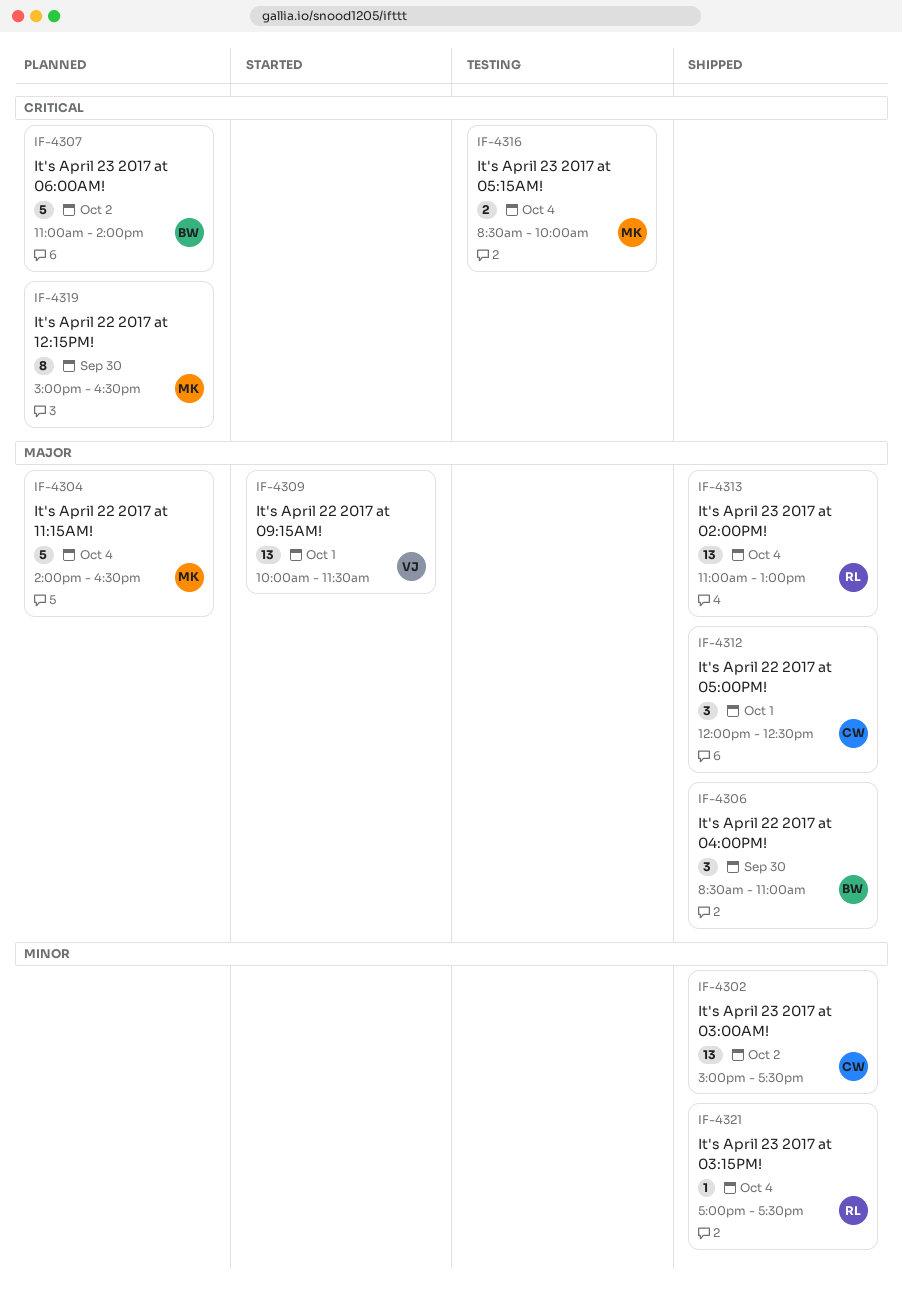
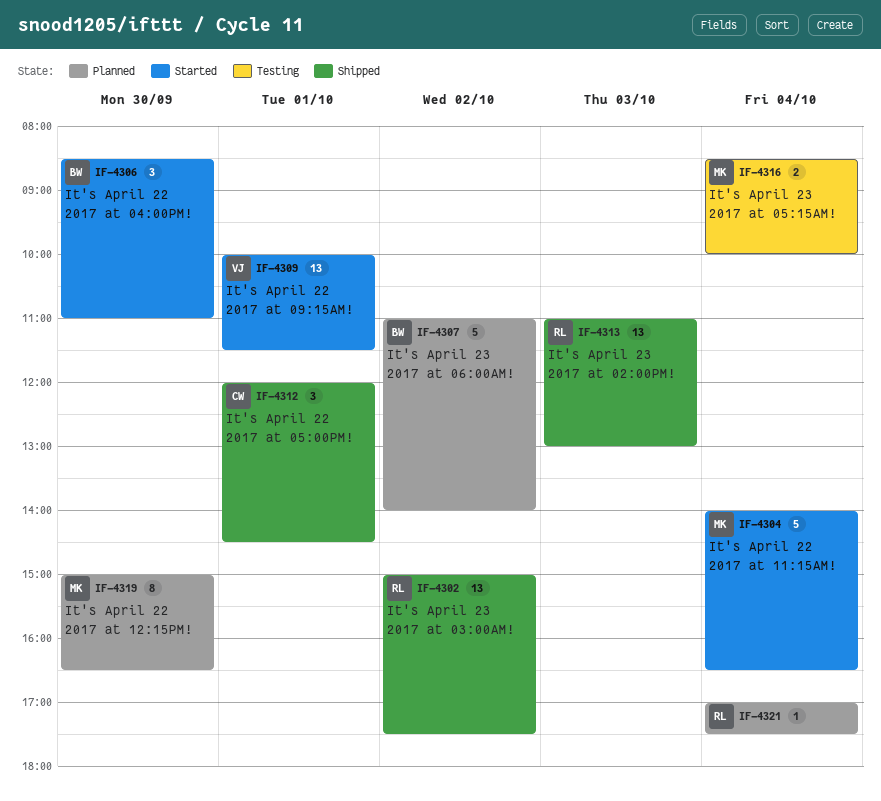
IF-4302, owner: CW -> RL
IF-4304, status: Planned -> Started
IF-4306, status: Shipped -> Started
IF-4312, ends: 12:30 -> 14:30
IF-4313, day: Oct 4 -> Oct 3
IF-4321, status: Shipped -> Planned

